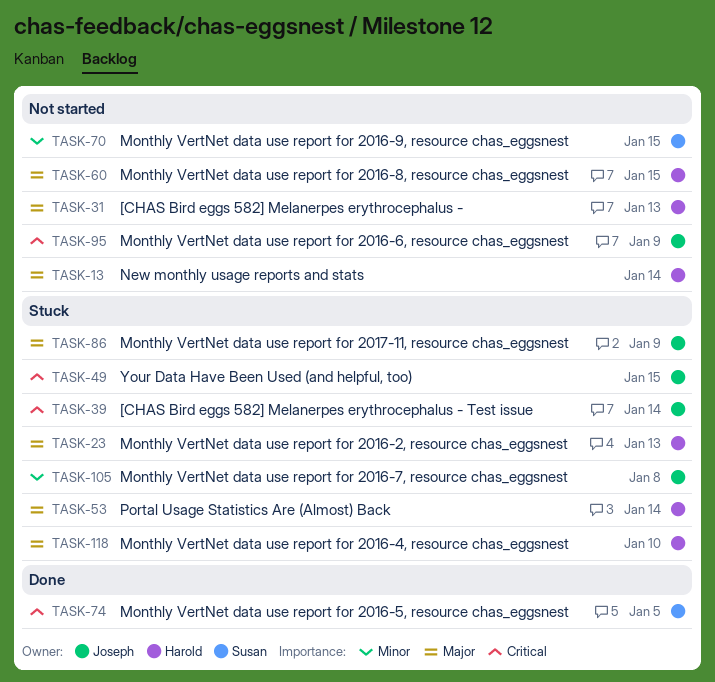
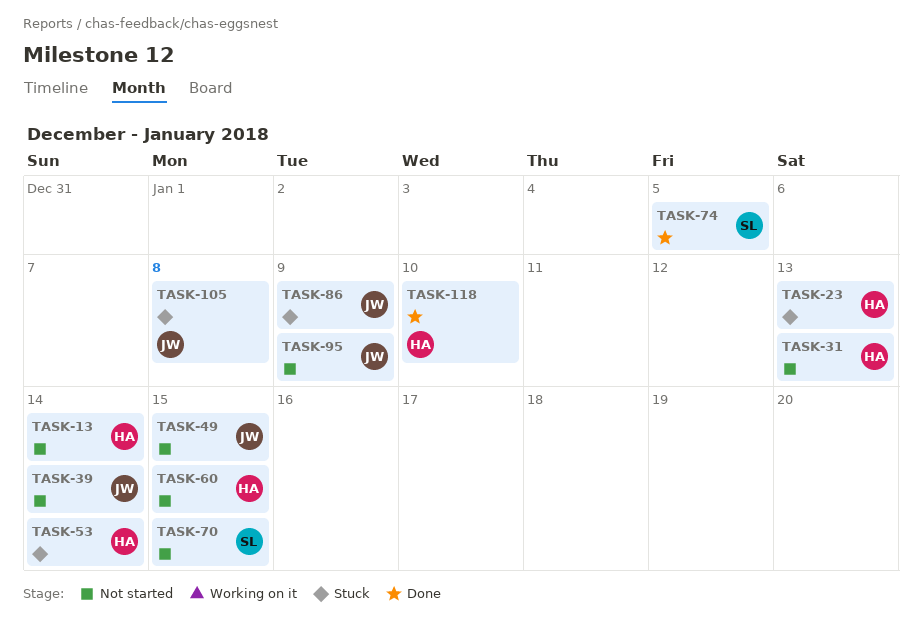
TASK-39, status: Stuck -> Not started
TASK-49, status: Stuck -> Not started
TASK-118, status: Stuck -> Done

